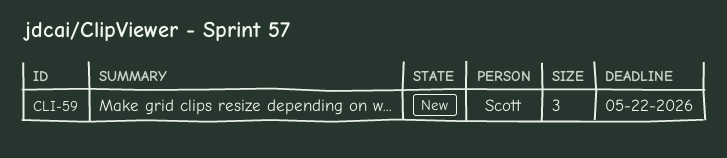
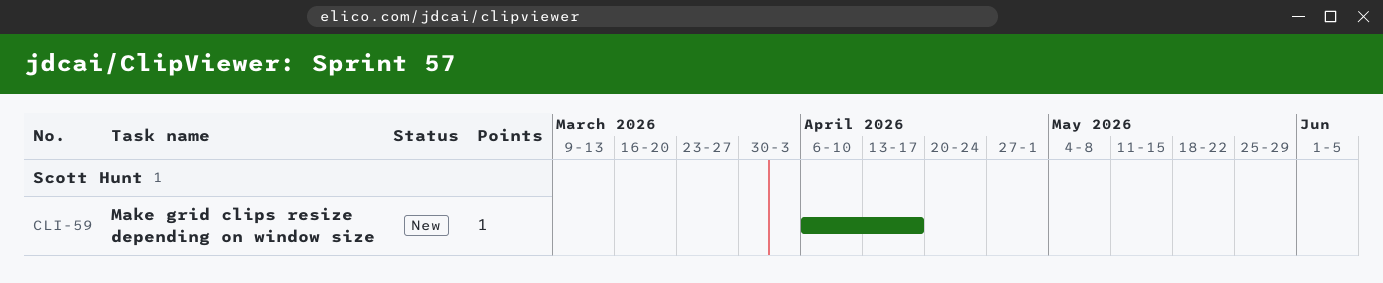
CLI-59, estimate: 3 -> 1
CLI-59, due: May 22 -> Apr 17

